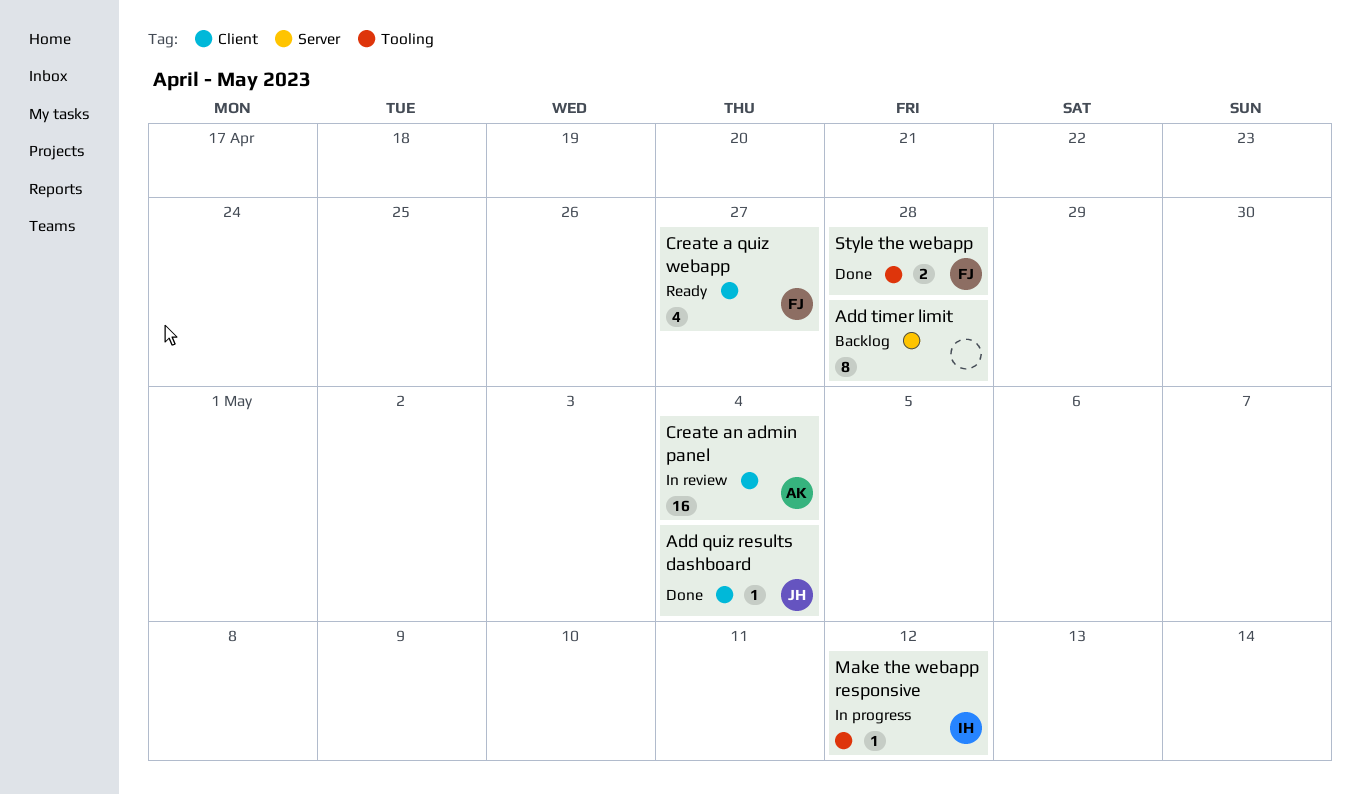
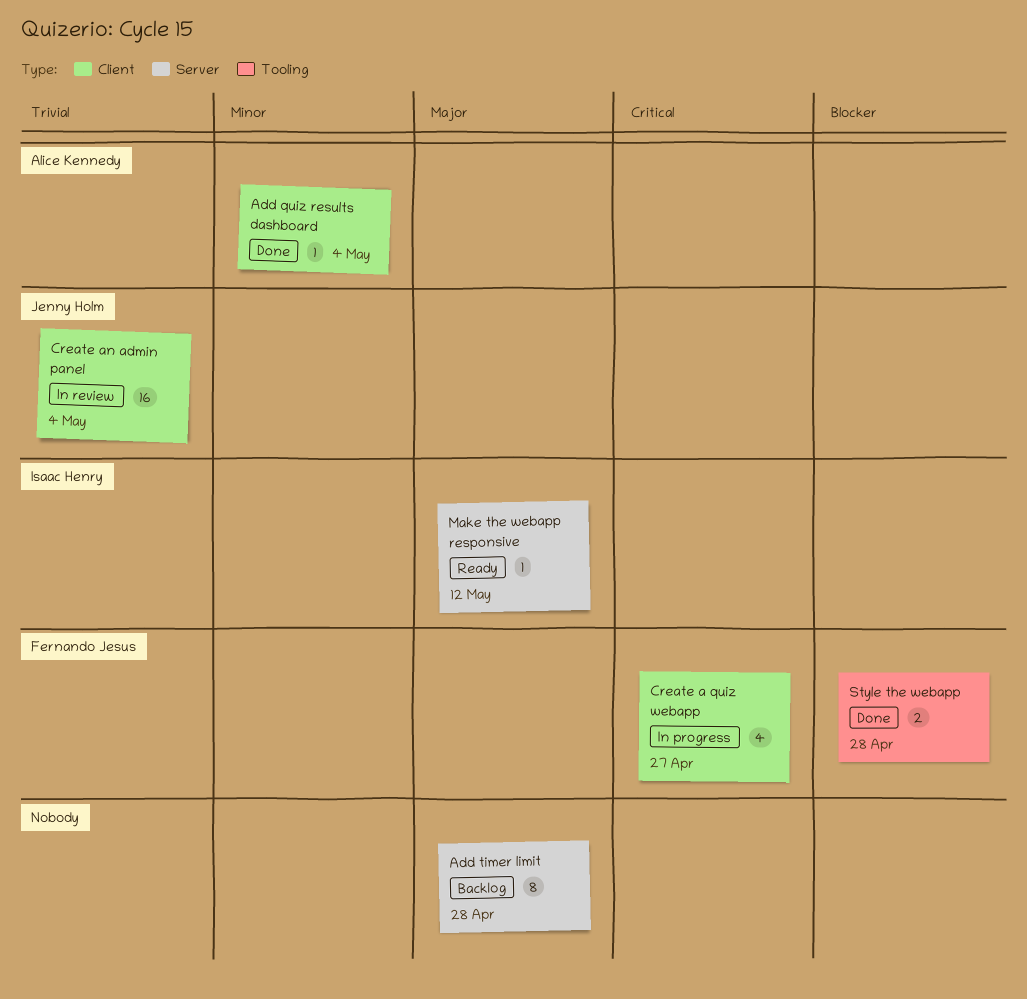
Add quiz results dashboard, owner: Jenny Holm -> Alice Kennedy
Create a quiz webapp, status: Ready -> In progress
Create an admin panel, owner: Alice Kennedy -> Jenny Holm
Make the webapp responsive, status: In progress -> Ready
Make the webapp responsive, label: Tooling -> Server

